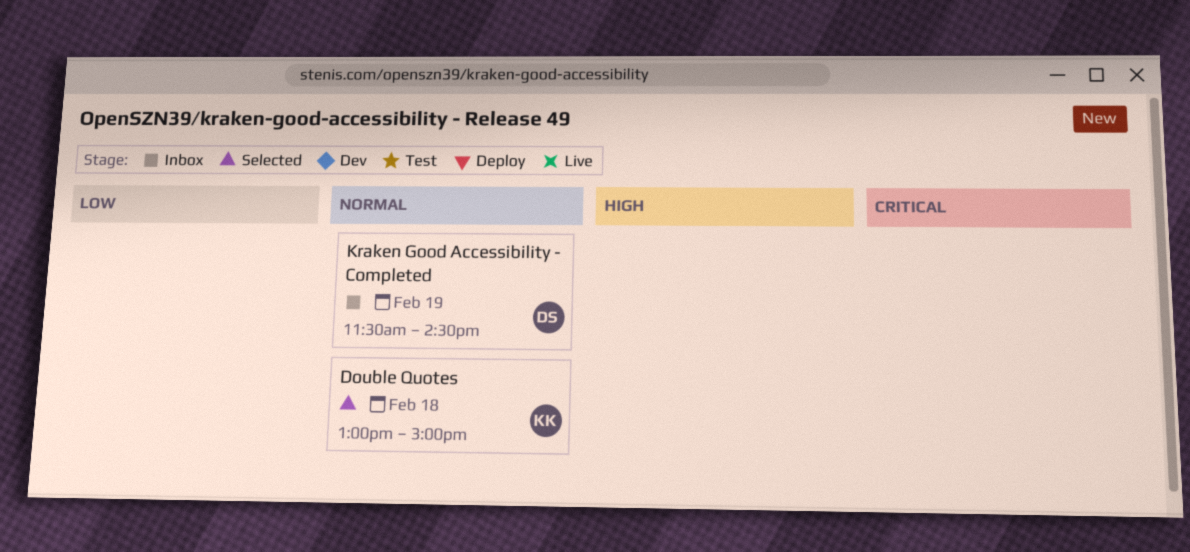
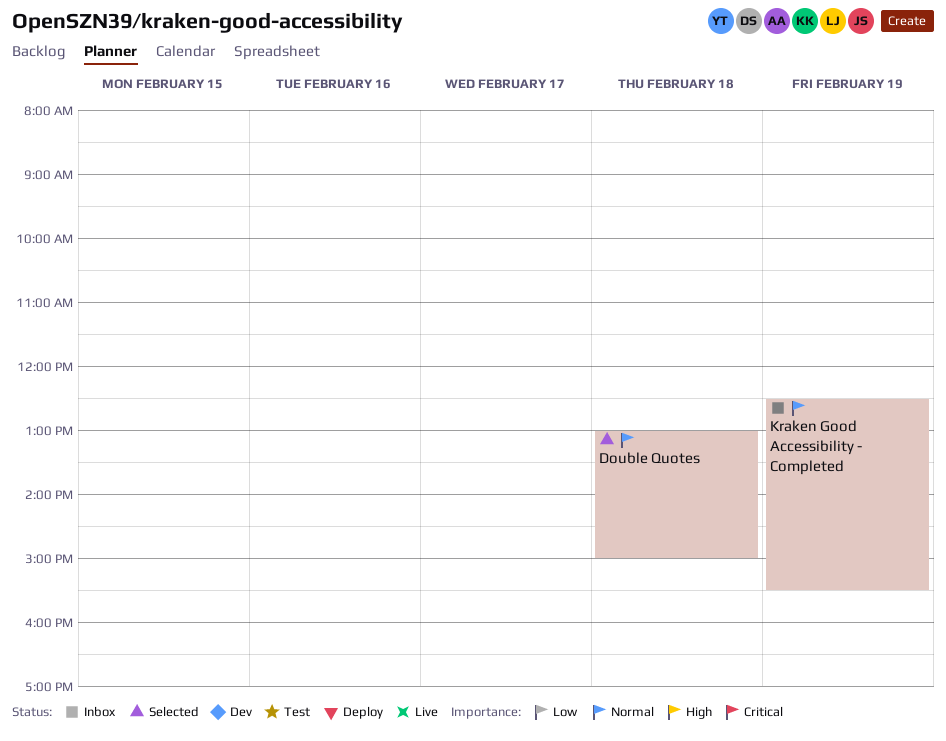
Kraken Good Accessibility - Completed, begins: 11:30 -> 12:30
Kraken Good Accessibility - Completed, ends: 14:30 -> 15:30

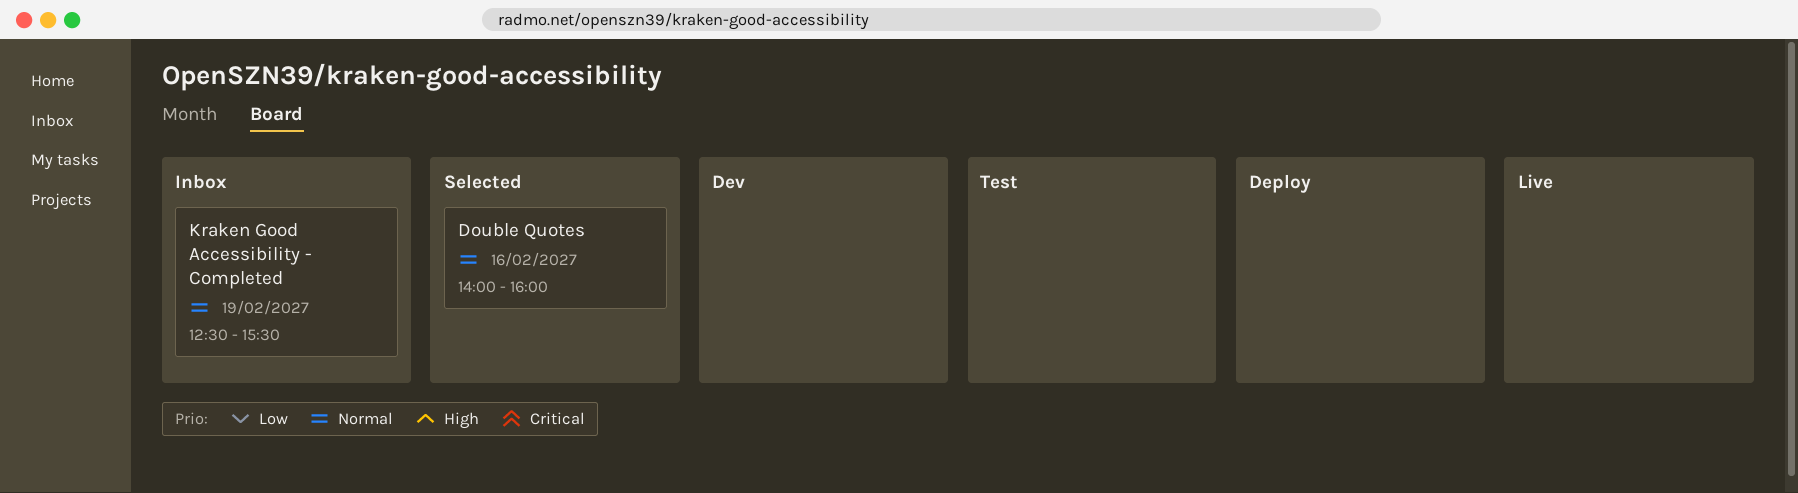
Double Quotes, day: Feb 18 -> Feb 16
Double Quotes, begins: 13:00 -> 14:00
Double Quotes, ends: 15:00 -> 16:00

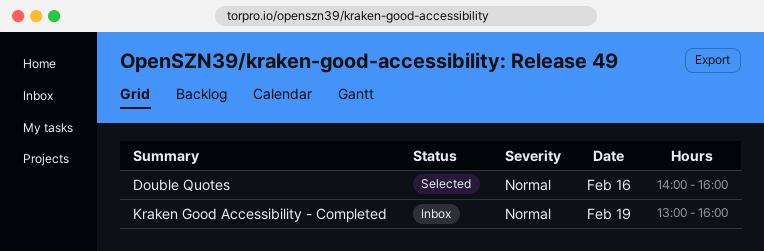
Kraken Good Accessibility - Completed, begins: 12:30 -> 13:00
Kraken Good Accessibility - Completed, ends: 15:30 -> 16:00

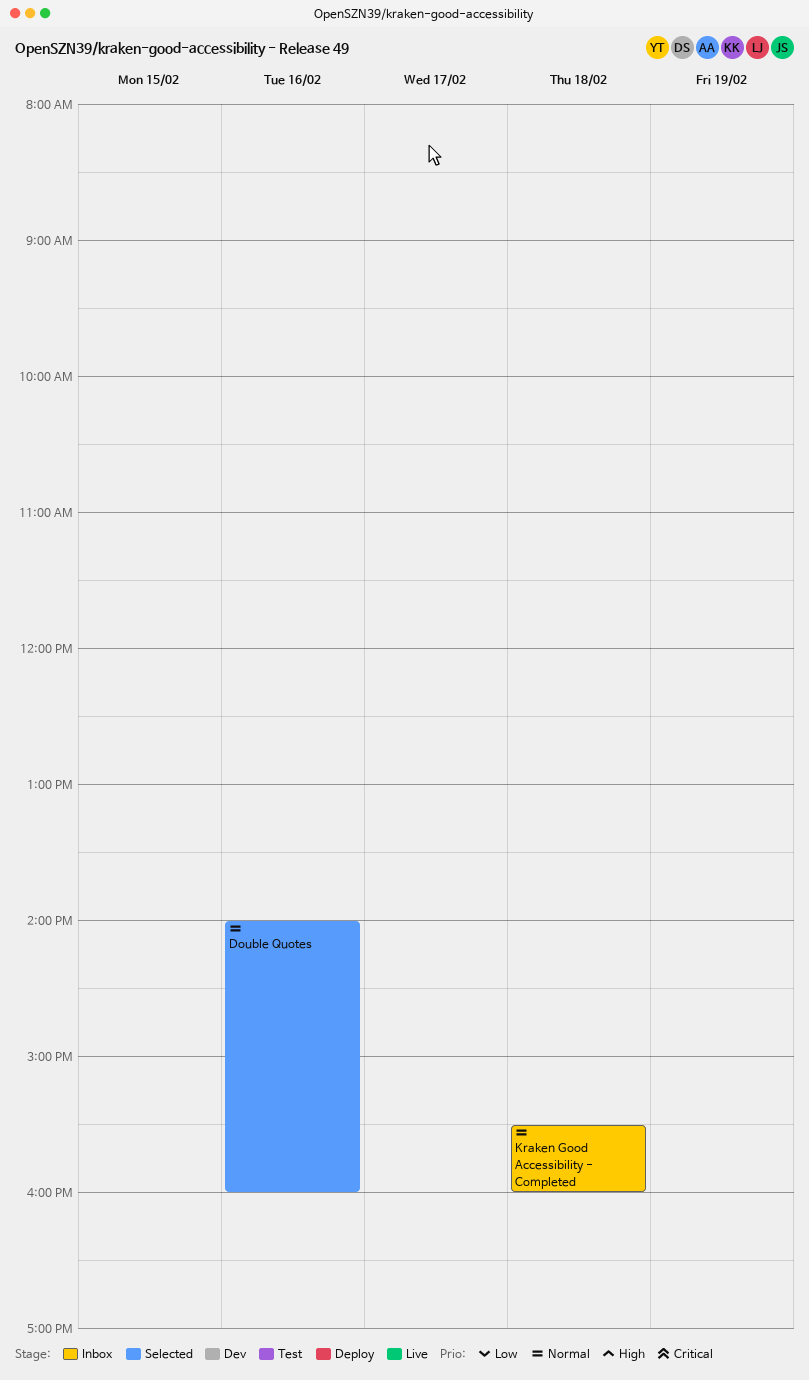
Kraken Good Accessibility - Completed, day: Feb 19 -> Feb 18
Kraken Good Accessibility - Completed, begins: 13:00 -> 15:30

